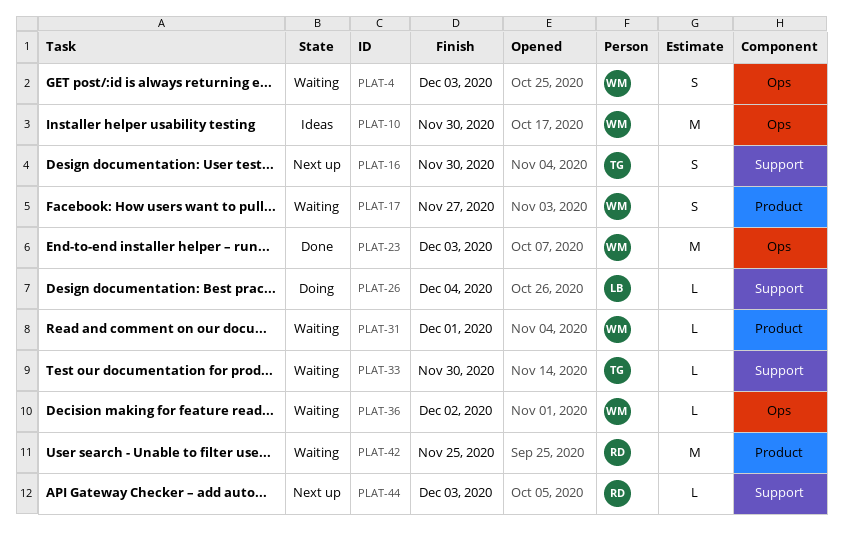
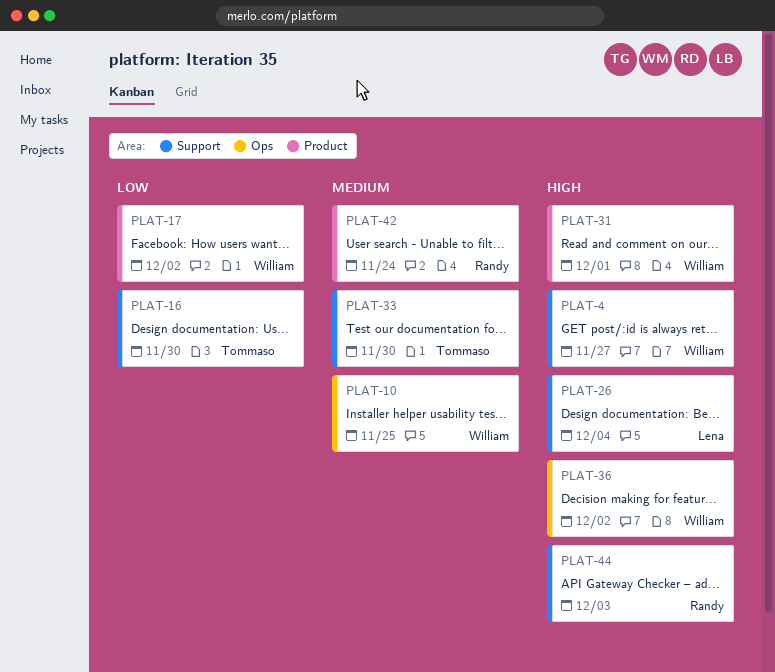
PLAT-4, label: Ops -> Support
PLAT-4, due: Dec 3 -> Nov 27
PLAT-10, due: Nov 30 -> Nov 25
PLAT-17, due: Nov 27 -> Dec 2
PLAT-23: present -> none
PLAT-42, due: Nov 25 -> Nov 24

